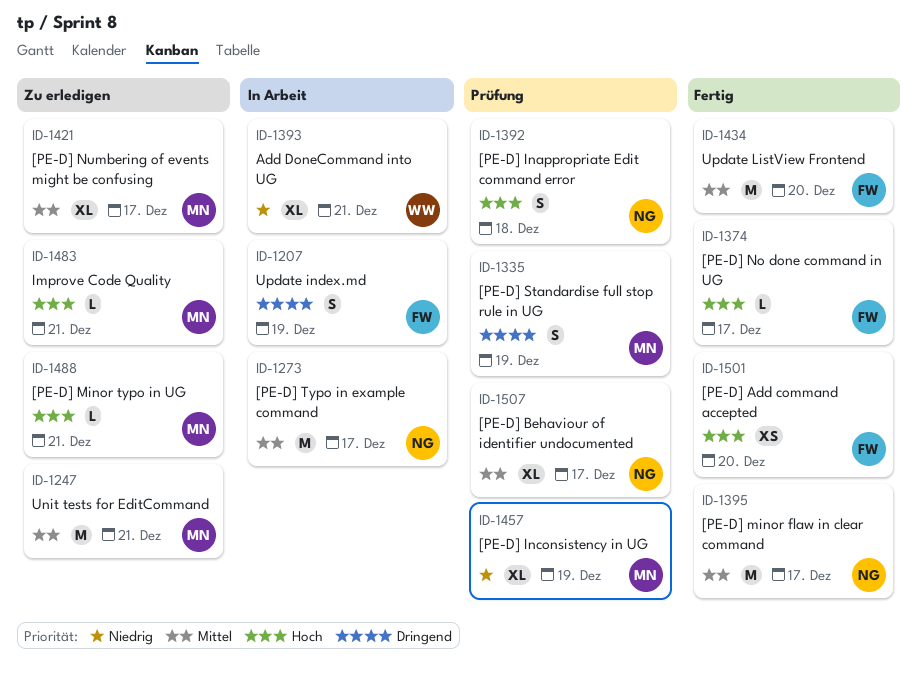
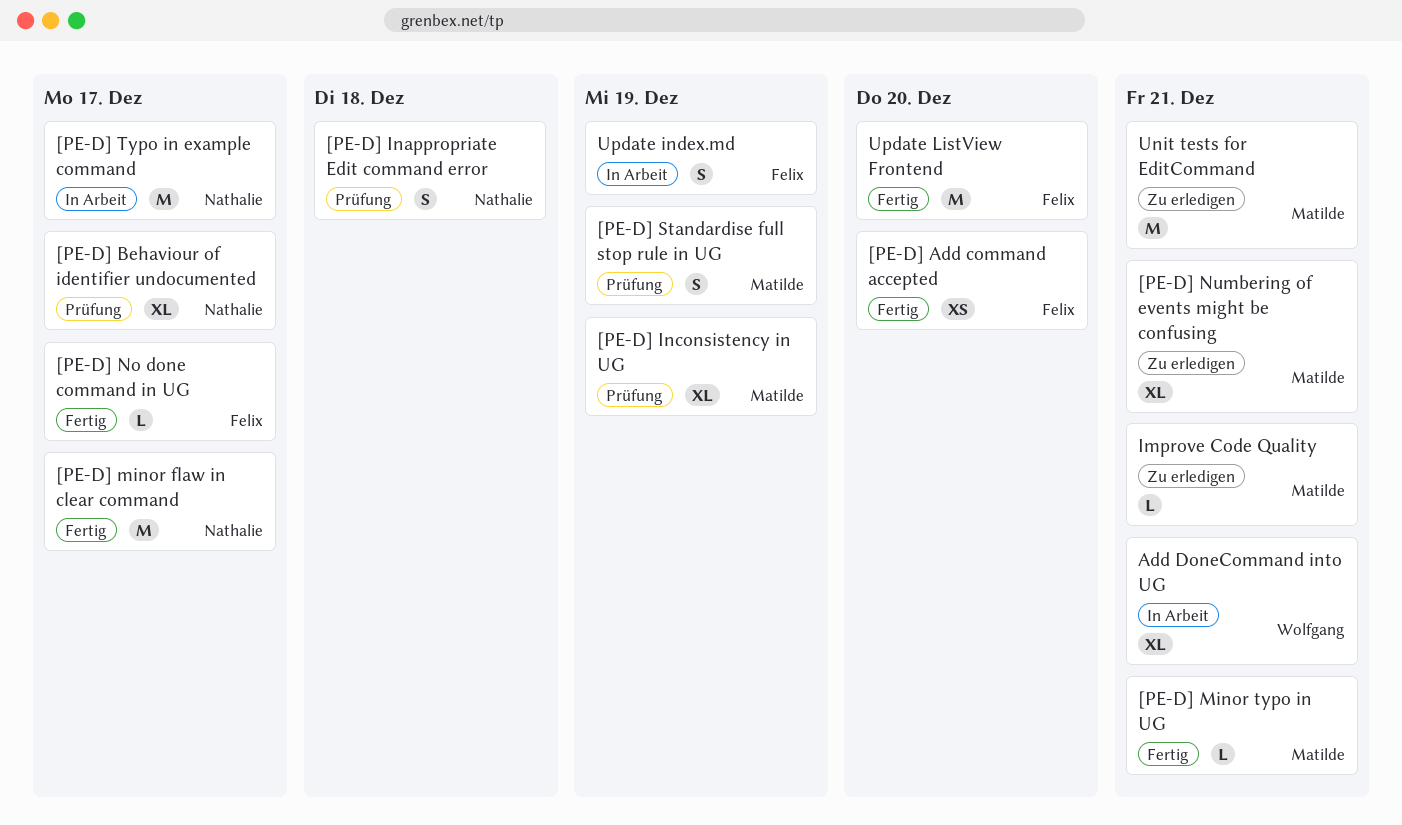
[PE-D] Minor typo in UG, status: Zu erledigen -> Fertig
[PE-D] Numbering of events might be confusing, due: Dec 17 -> Dec 21

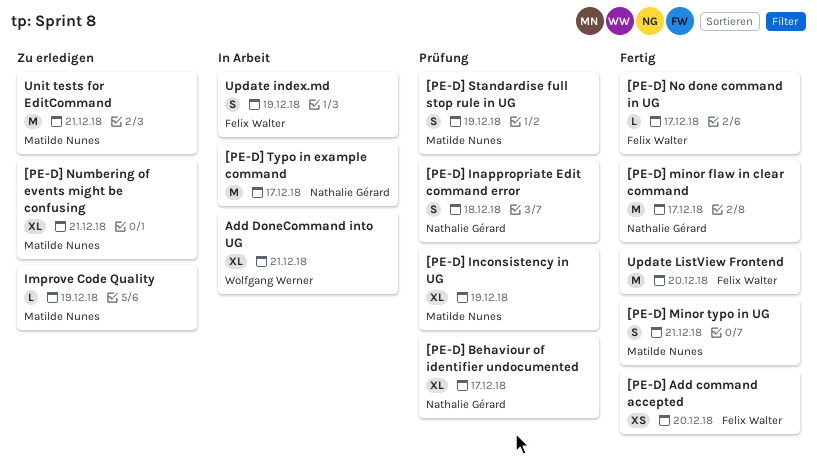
[PE-D] Minor typo in UG, estimate: L -> S
Improve Code Quality, due: Dec 21 -> Dec 19

